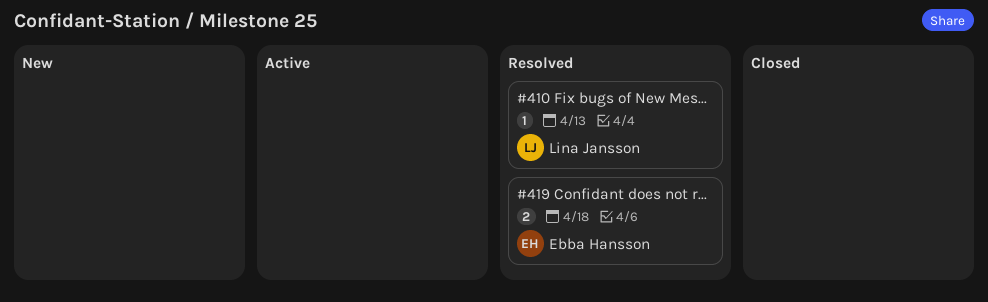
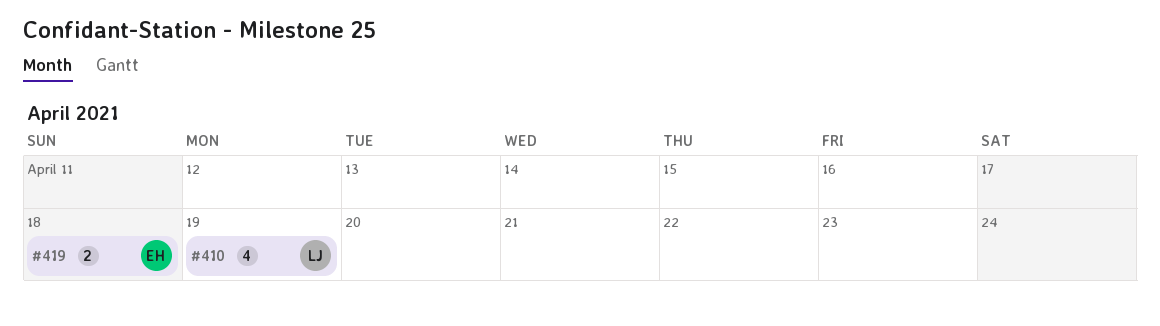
#410, estimate: 1 -> 4
#410, due: Apr 13 -> Apr 19

